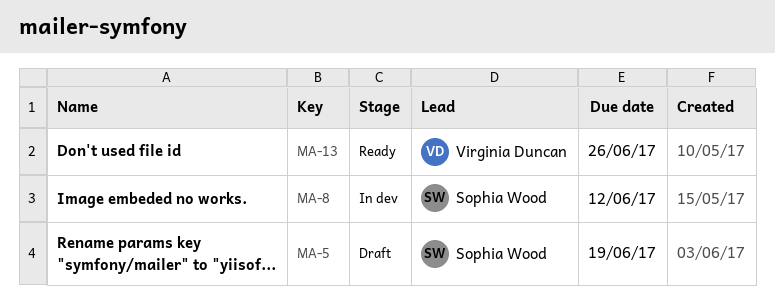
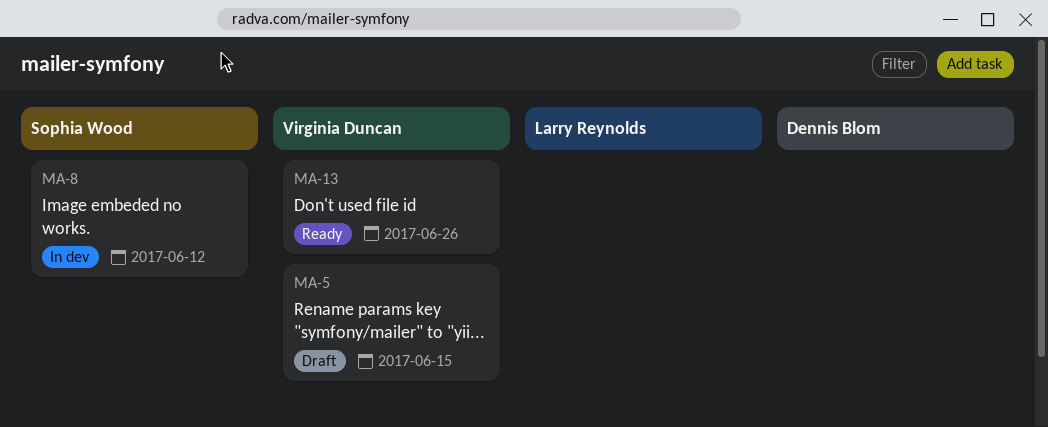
MA-5, owner: Sophia Wood -> Virginia Duncan
MA-5, due: Jun 19 -> Jun 15

